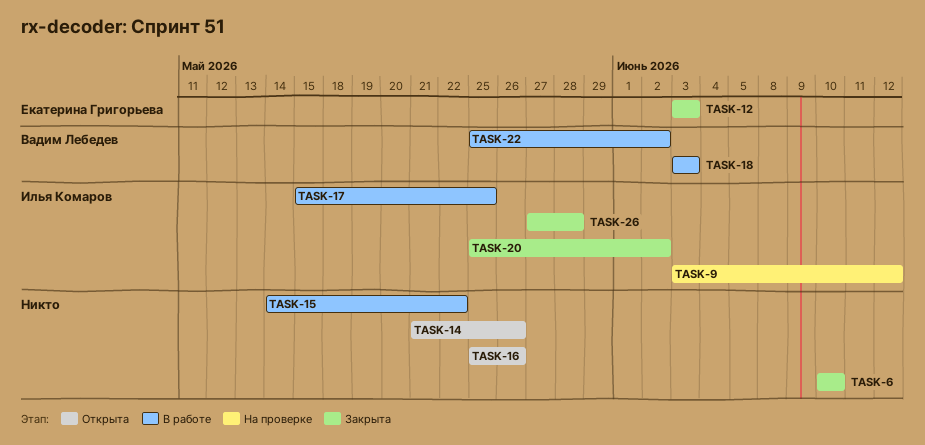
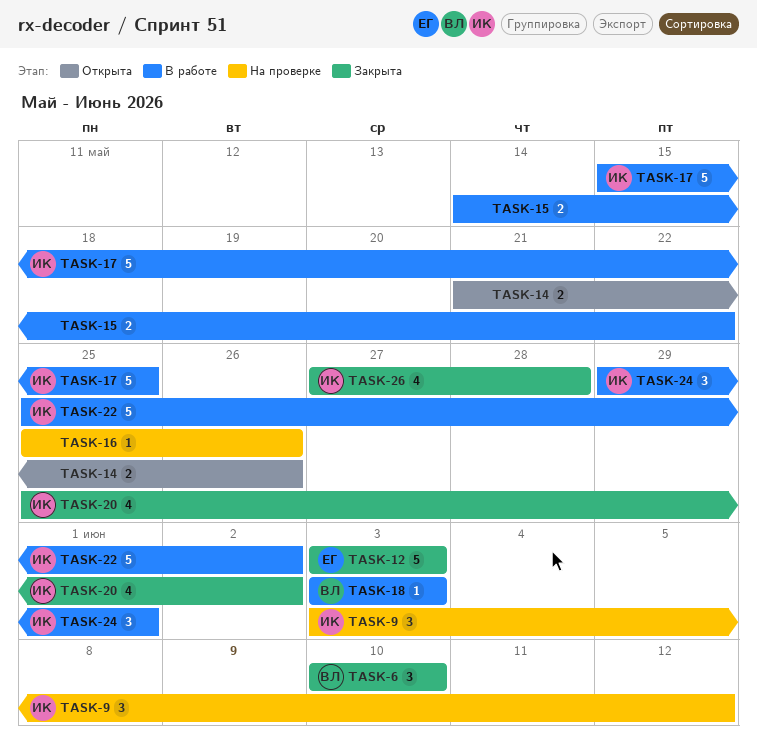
TASK-6, owner: none -> Вадим Лебедев
TASK-16, status: Открыта -> На проверке
TASK-22, owner: Вадим Лебедев -> Илья Комаров
TASK-24: none -> present

